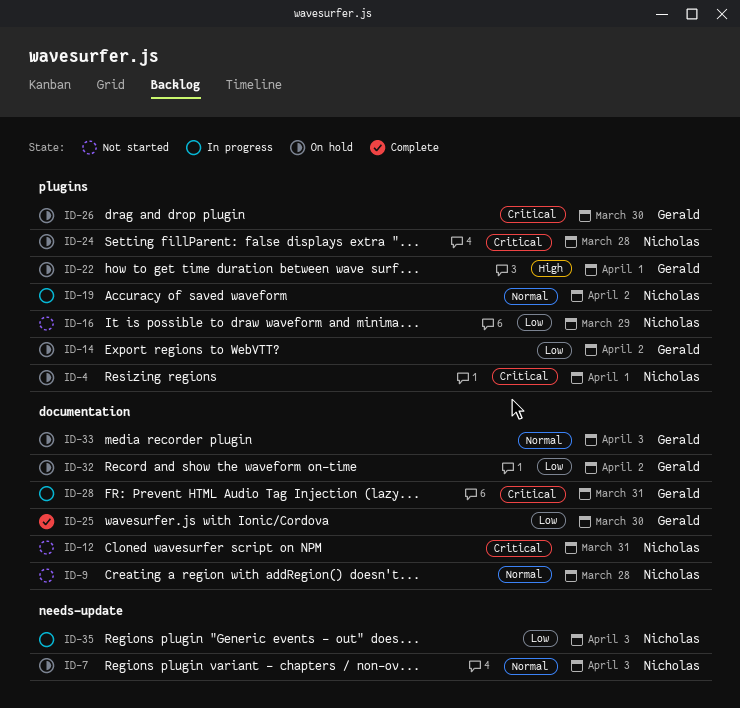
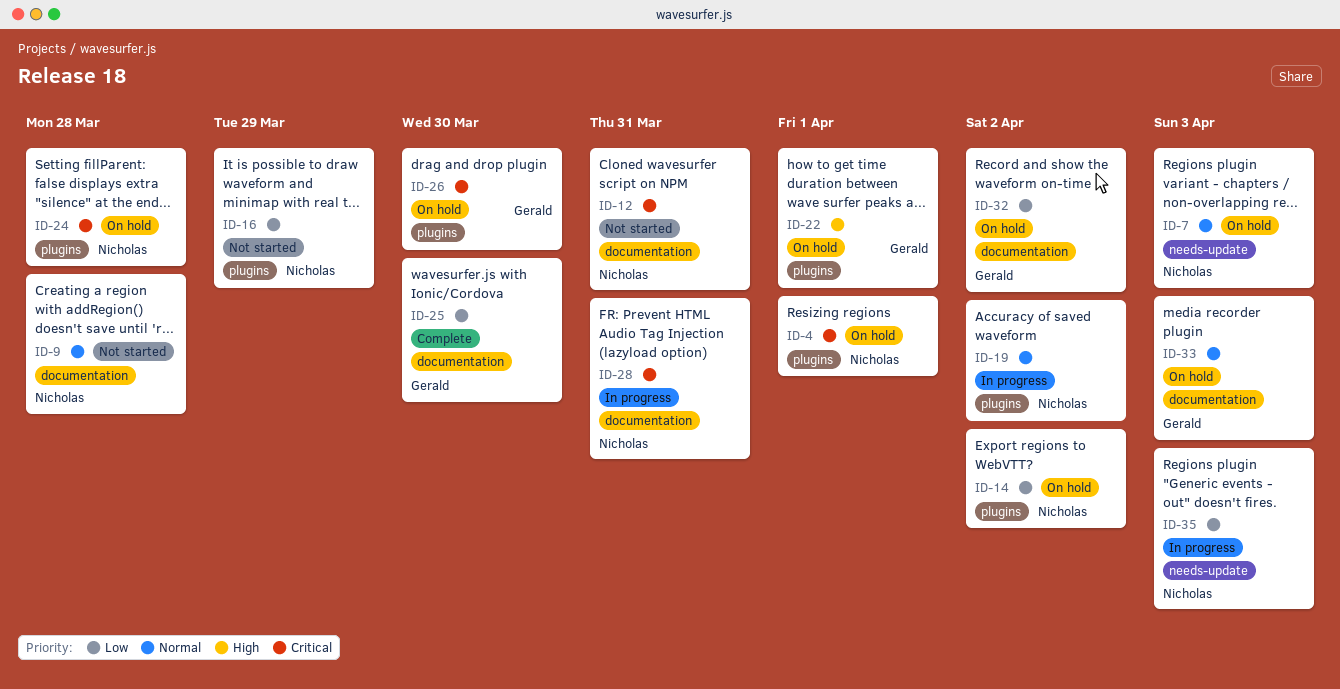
ID-14, owner: Gerald -> Nicholas
ID-28, owner: Gerald -> Nicholas

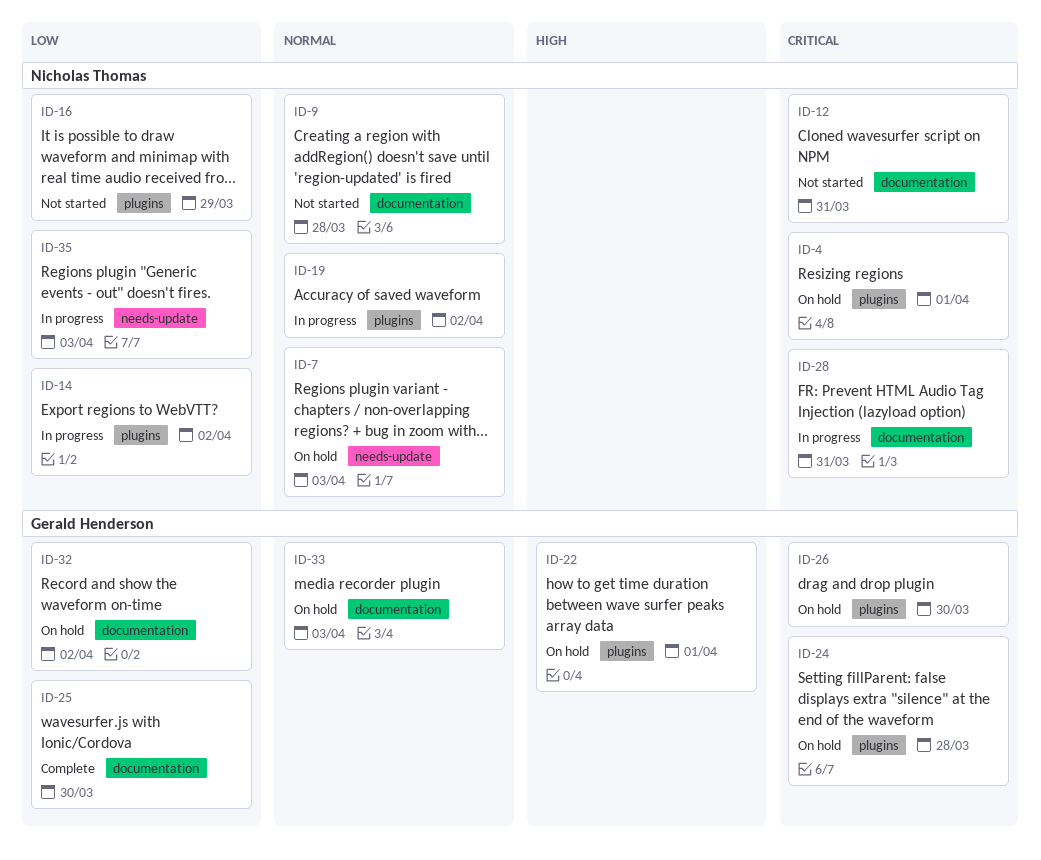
ID-14, status: On hold -> In progress
ID-24, owner: Nicholas Thomas -> Gerald Henderson

